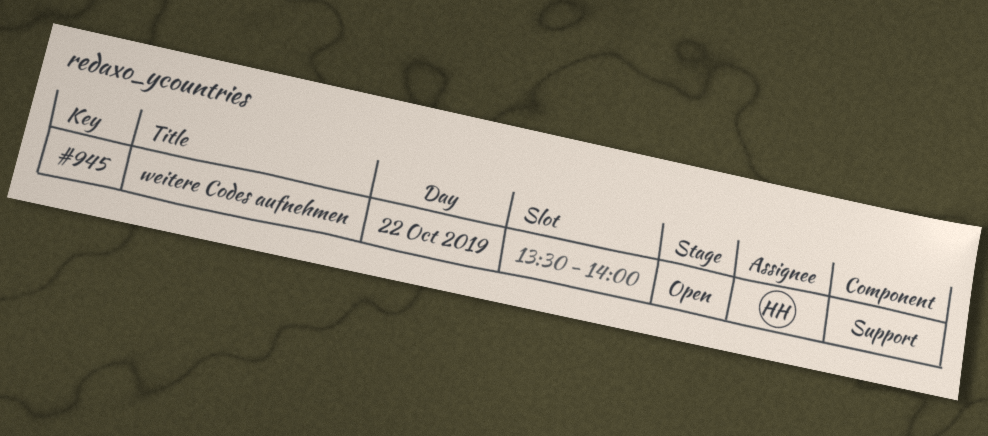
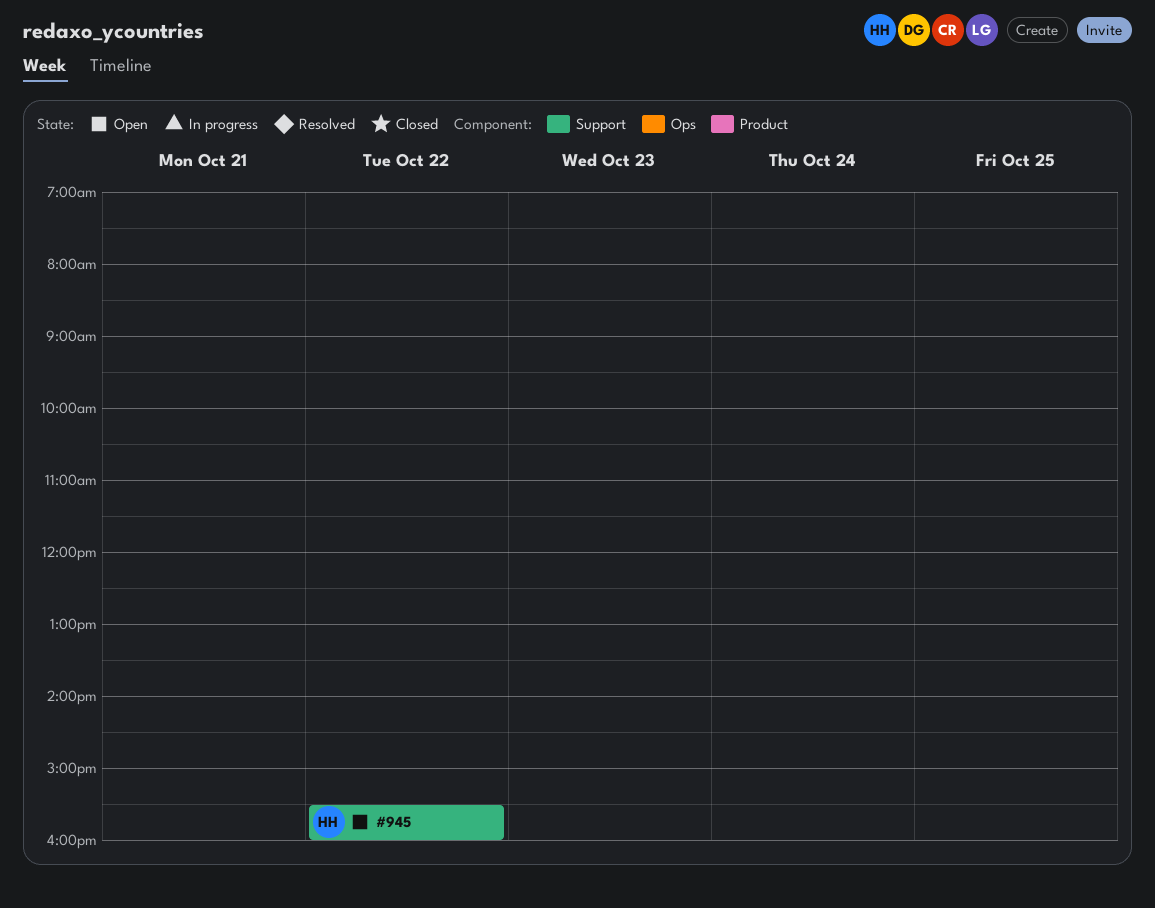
#945, begins: 13:30 -> 15:30
#945, ends: 14:00 -> 16:00

